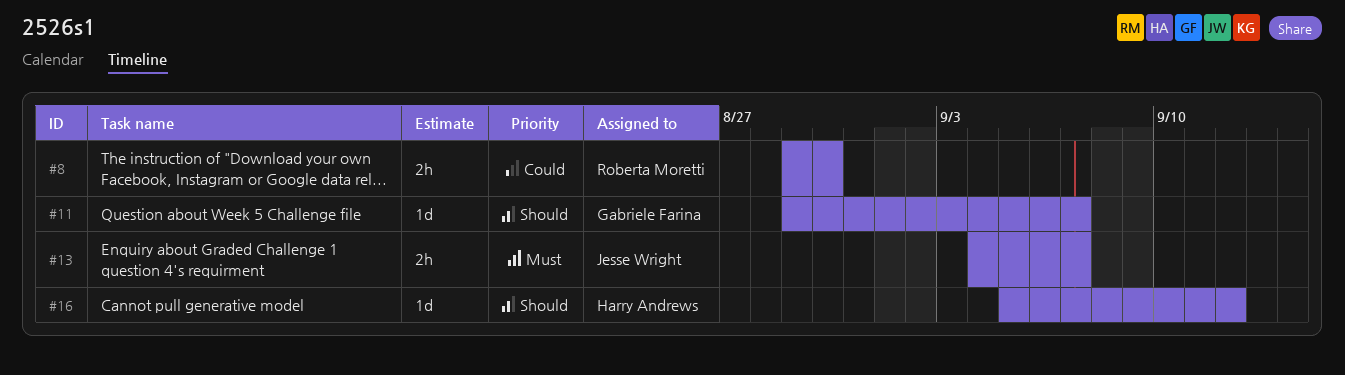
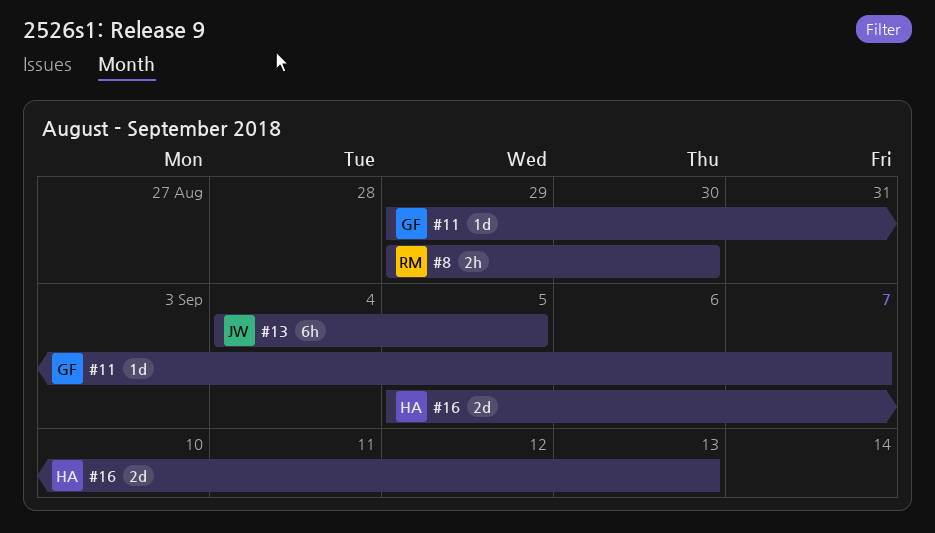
#13, estimate: 2h -> 6h
#13, due: Sep 7 -> Sep 5
#16, estimate: 1d -> 2d
#16, due: Sep 12 -> Sep 13

